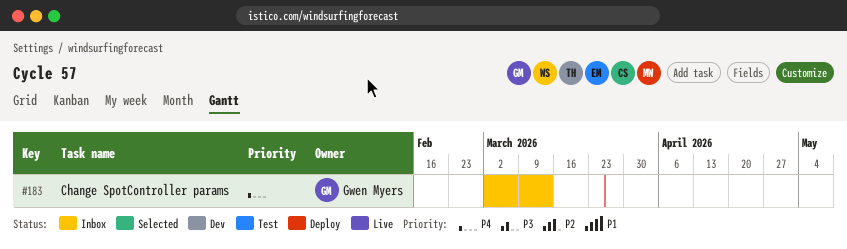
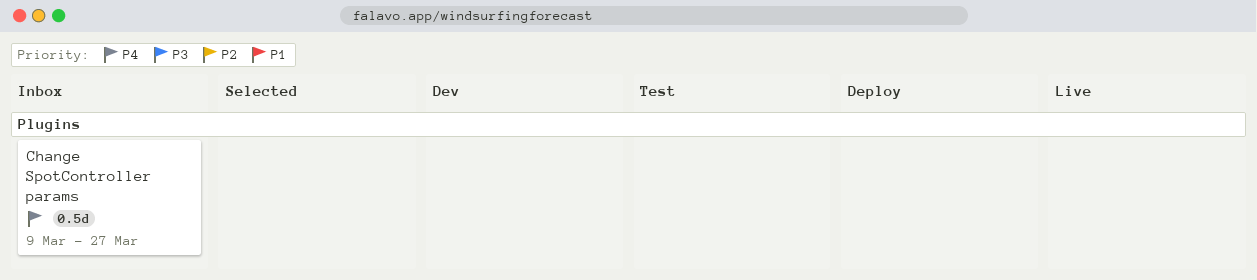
Change SpotController params, start: Mar 2 -> Mar 9
Change SpotController params, due: Mar 13 -> Mar 27

